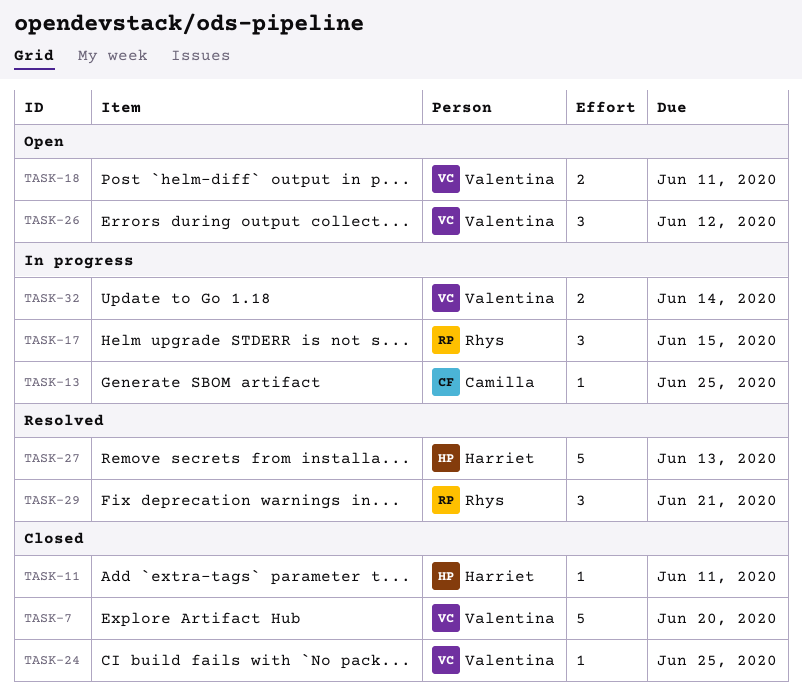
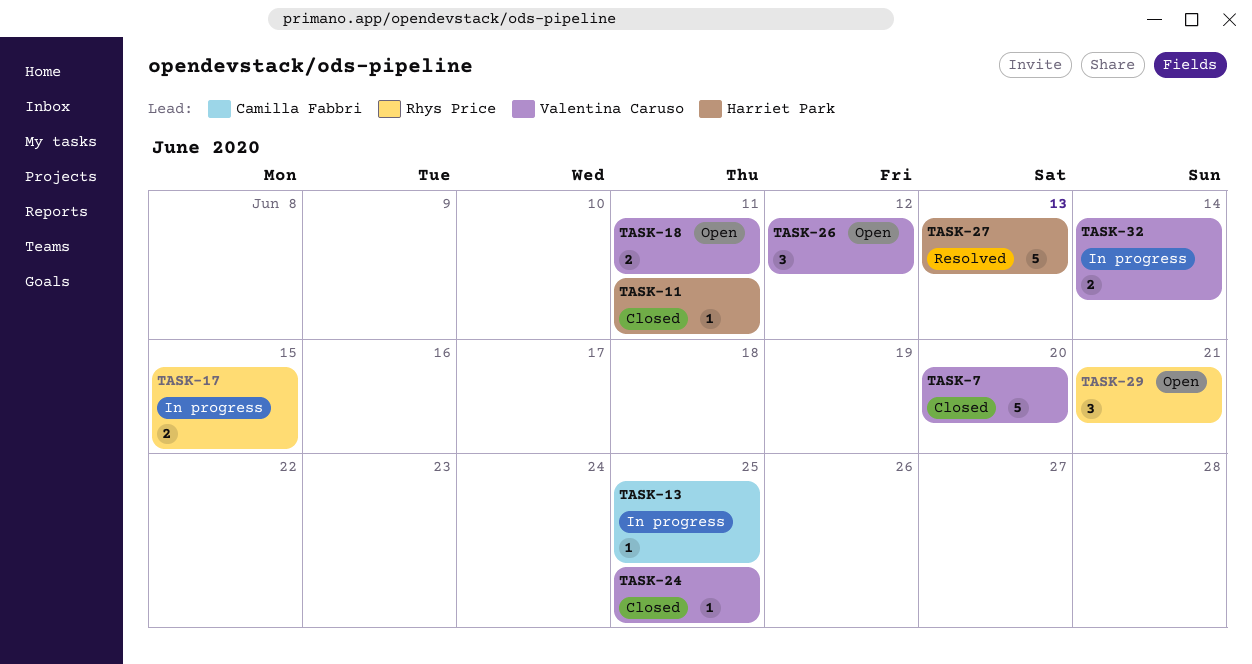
TASK-17, estimate: 3 -> 2
TASK-29, status: Resolved -> Open

